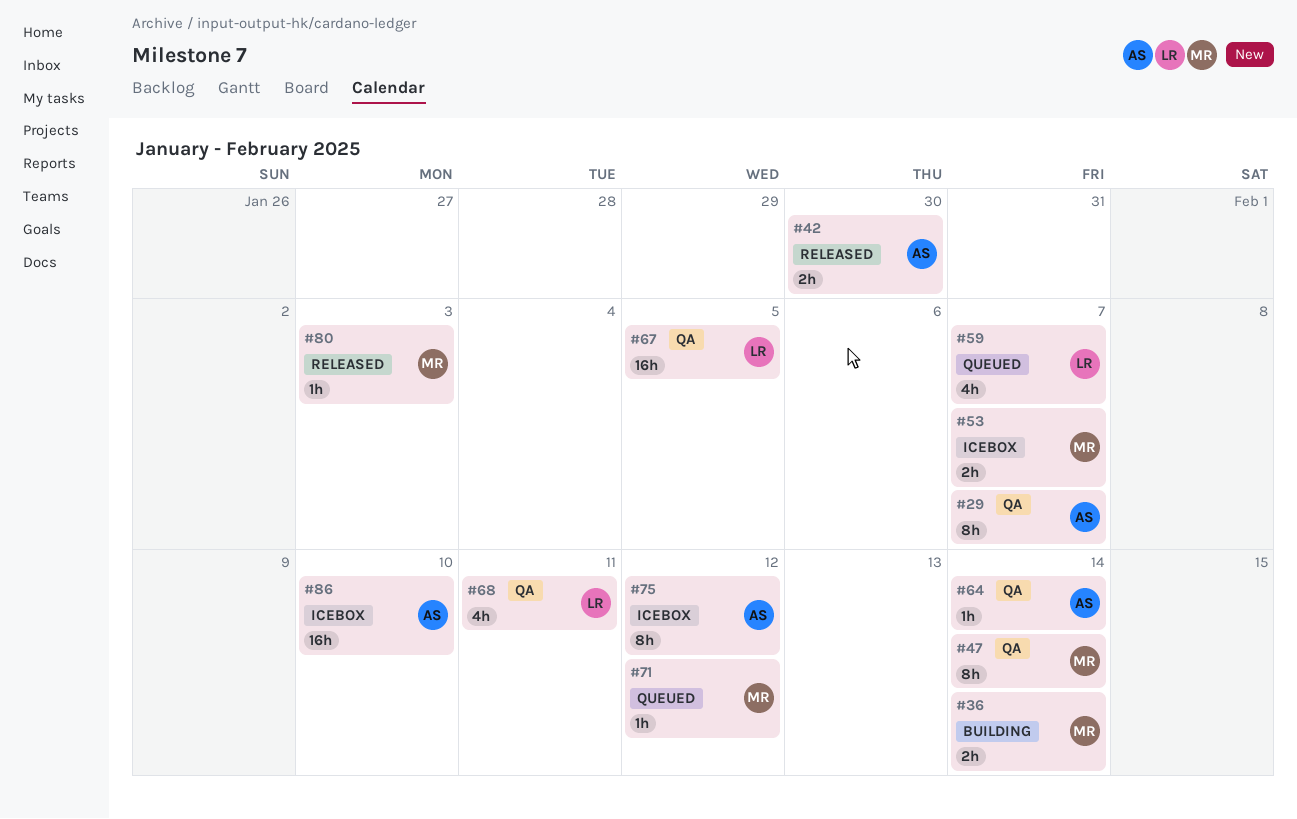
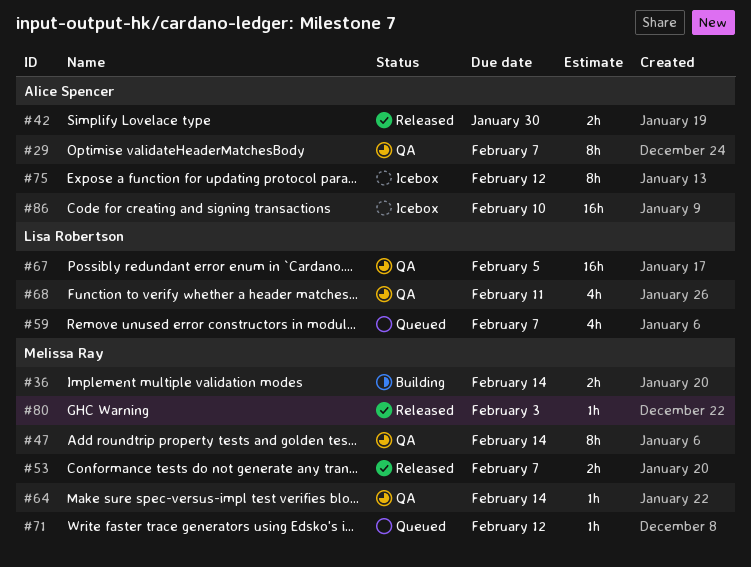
#53, status: Icebox -> Released
#64, owner: Alice Spencer -> Melissa Ray

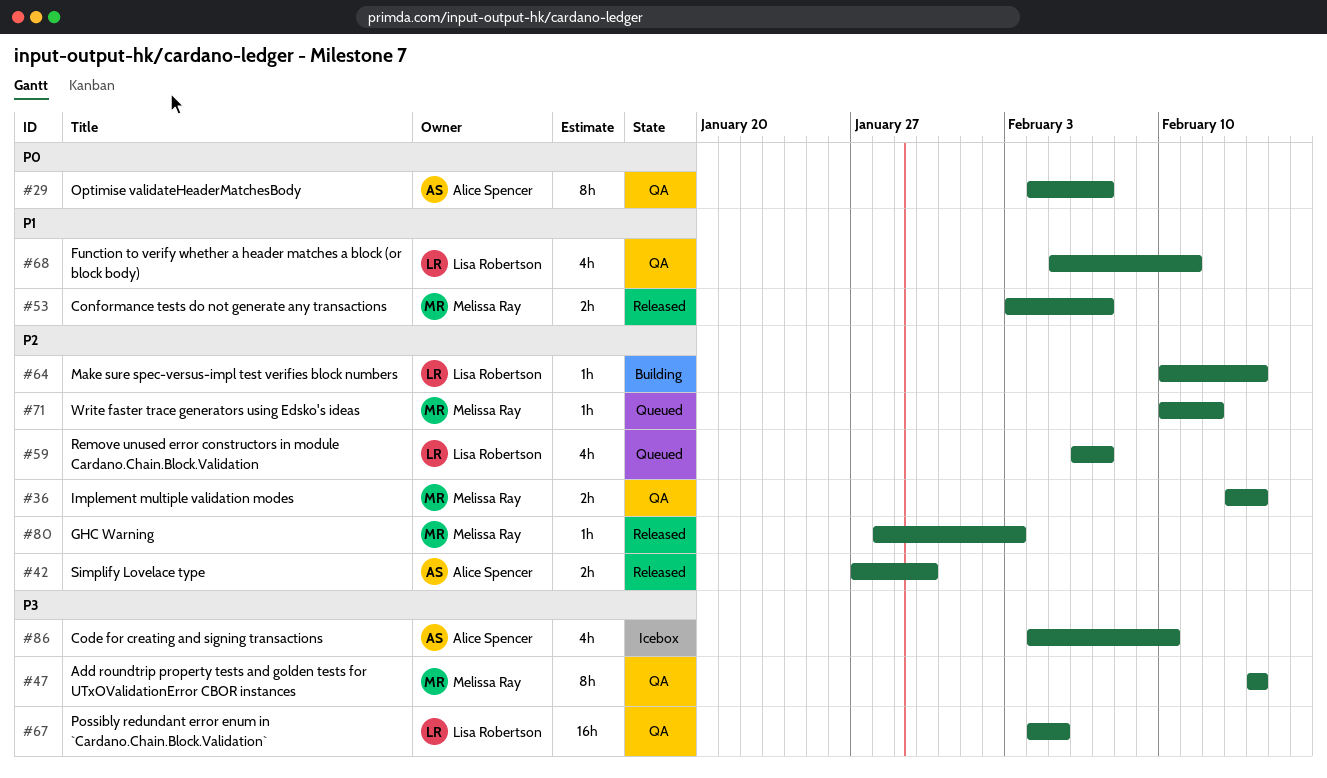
#36, status: Building -> QA
#64, status: QA -> Building
#64, owner: Melissa Ray -> Lisa Robertson
#75: present -> none
#86, estimate: 16h -> 4h

